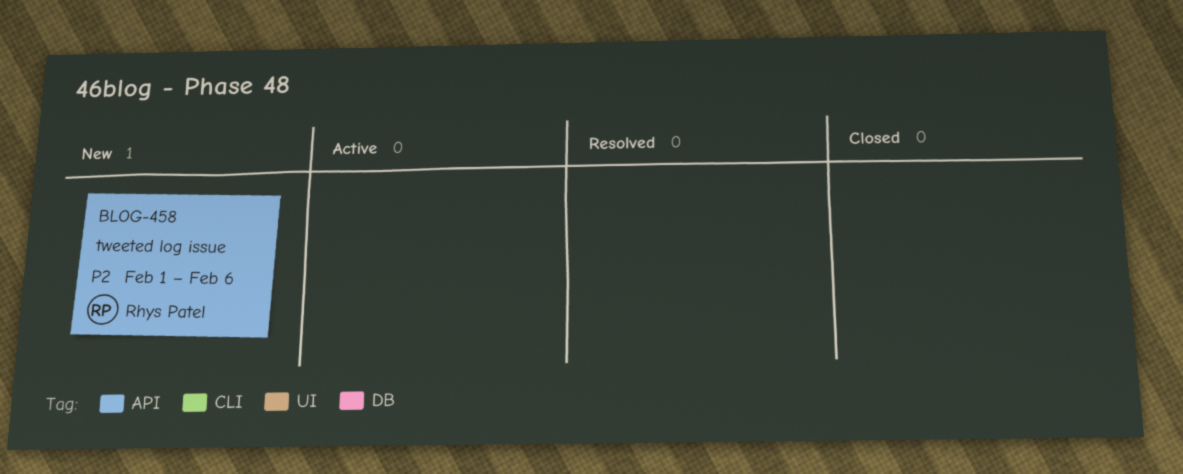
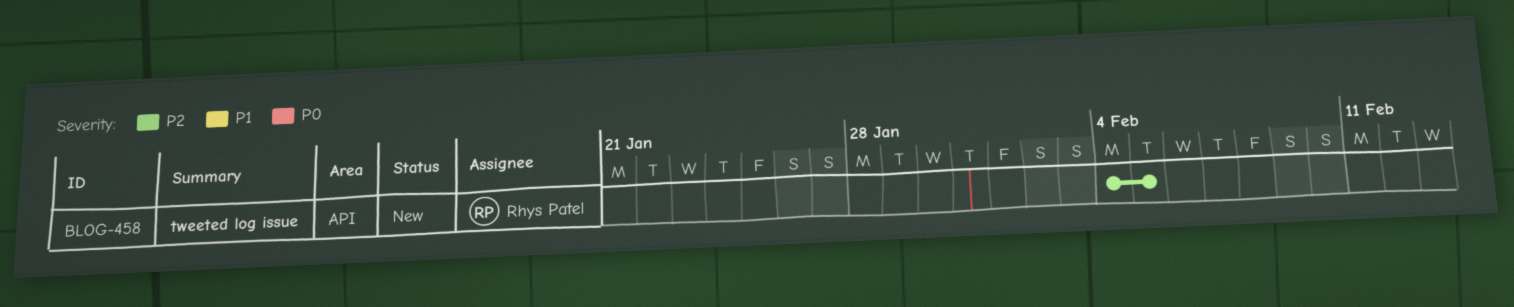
BLOG-458, start: Feb 1 -> Feb 4
BLOG-458, due: Feb 6 -> Feb 5

